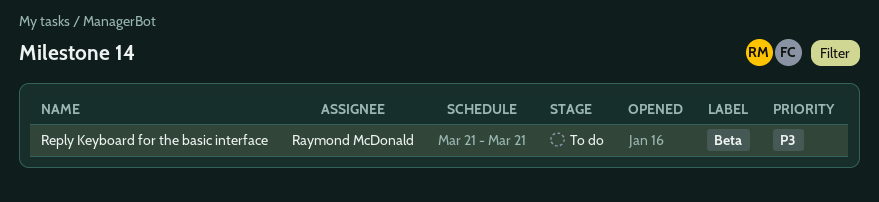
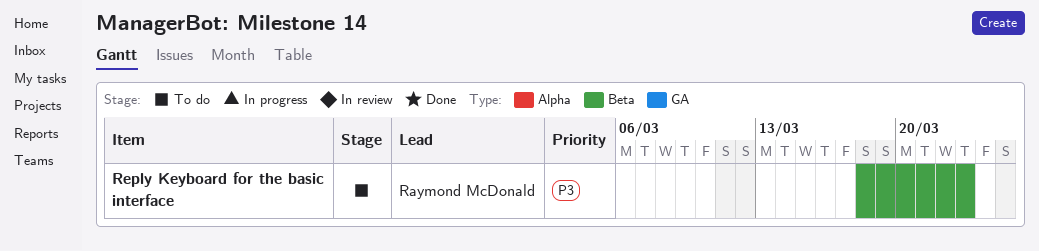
Reply Keyboard for the basic interface, start: Mar 21 -> Mar 18
Reply Keyboard for the basic interface, due: Mar 21 -> Mar 23

